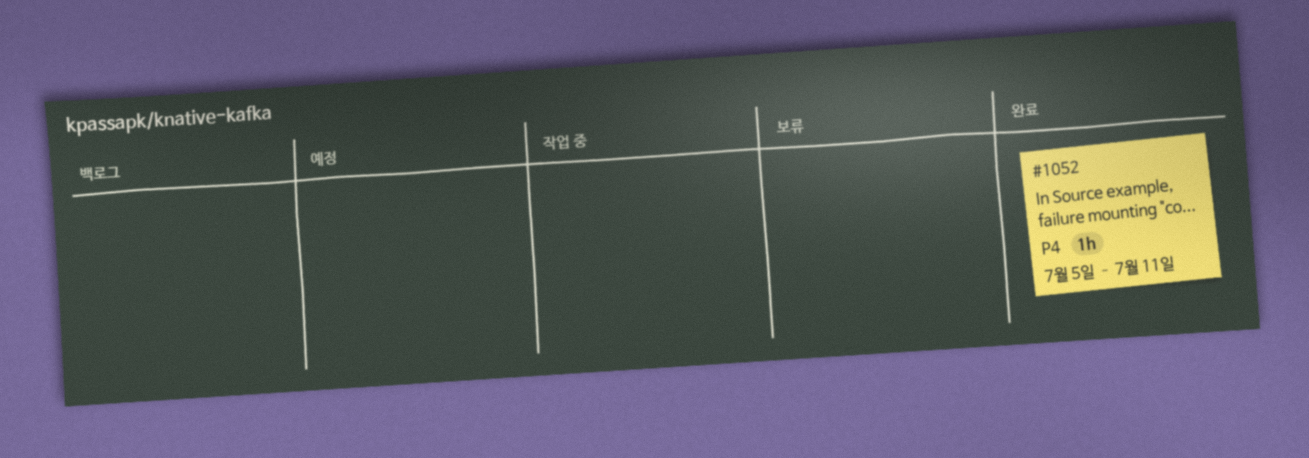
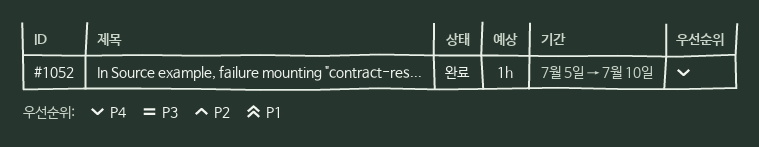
#1052, due: Jul 11 -> Jul 10

